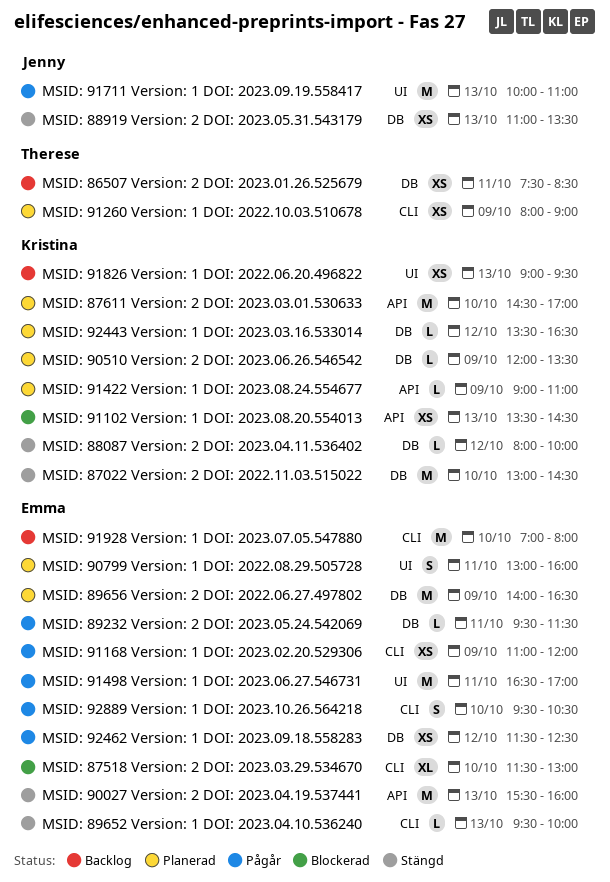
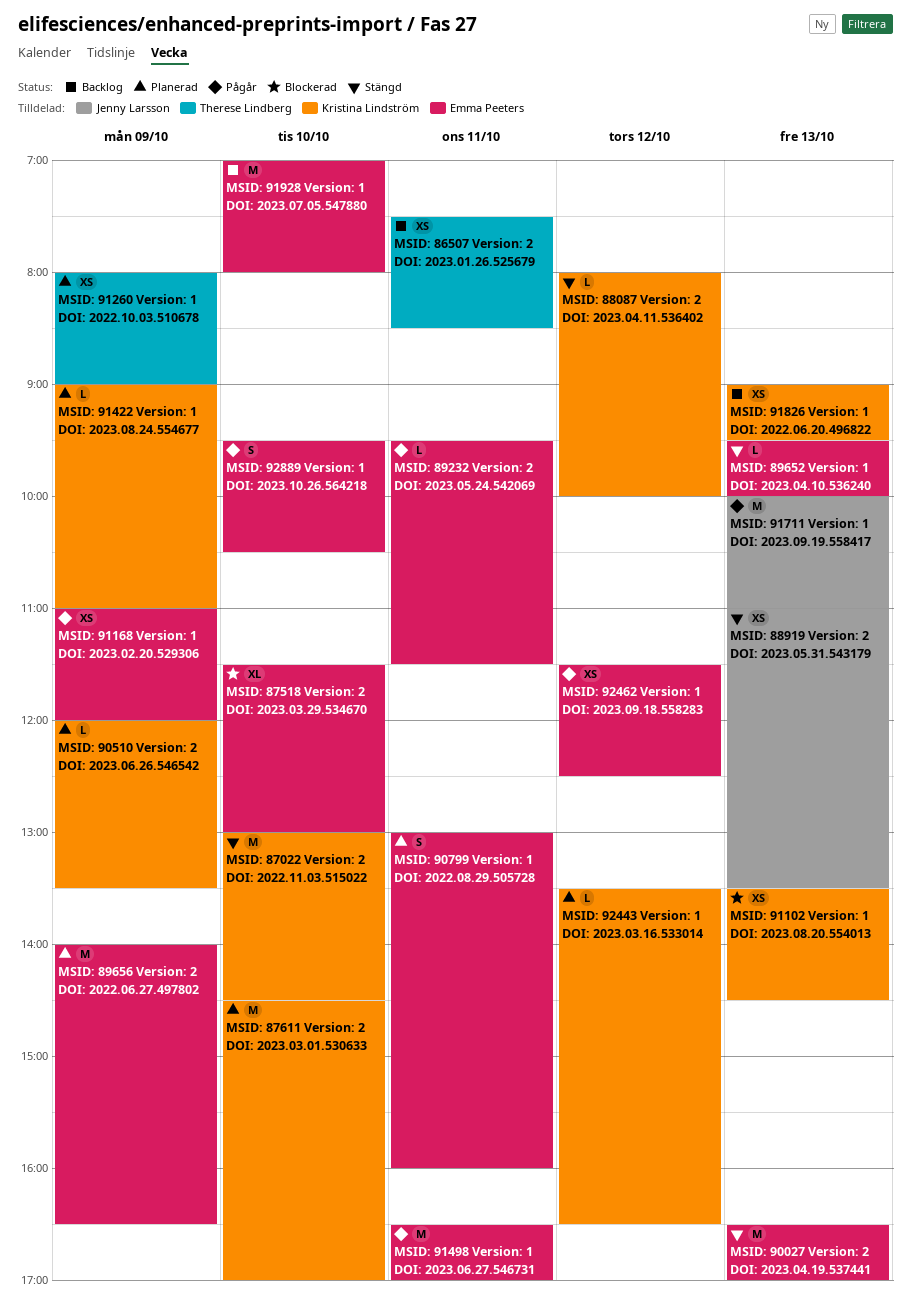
MSID: 90027 Version: 2 DOI: 2023.04.19.537441, begins: 15:30 -> 16:30
MSID: 90027 Version: 2 DOI: 2023.04.19.537441, ends: 16:00 -> 17:00

